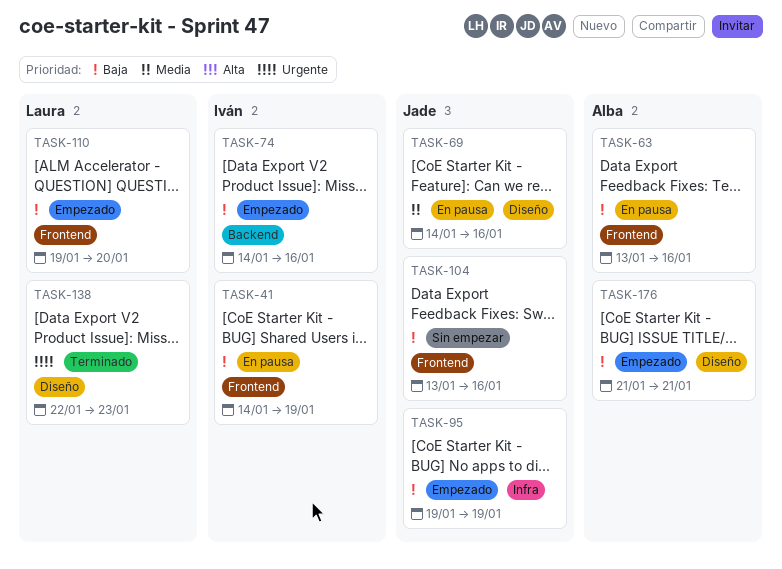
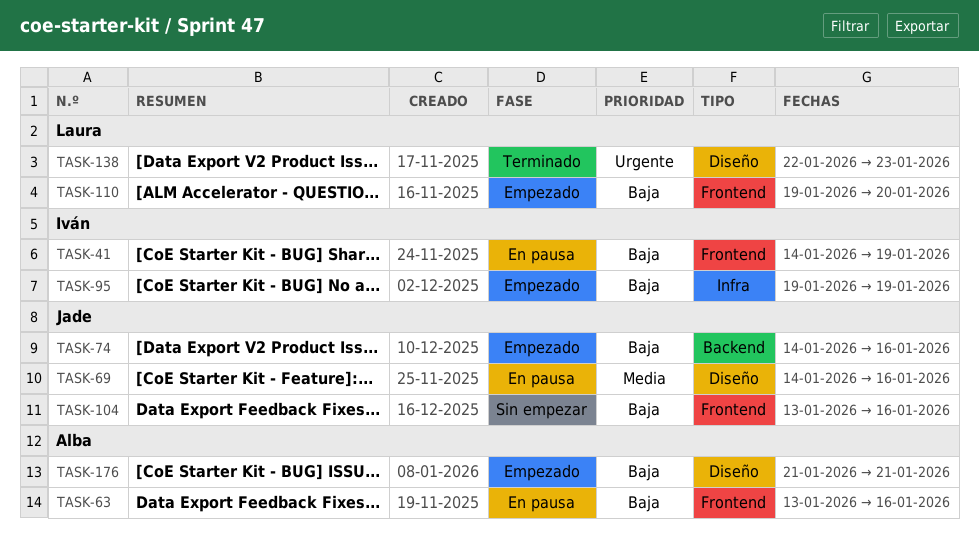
TASK-74, owner: Iván -> Jade
TASK-95, owner: Jade -> Iván

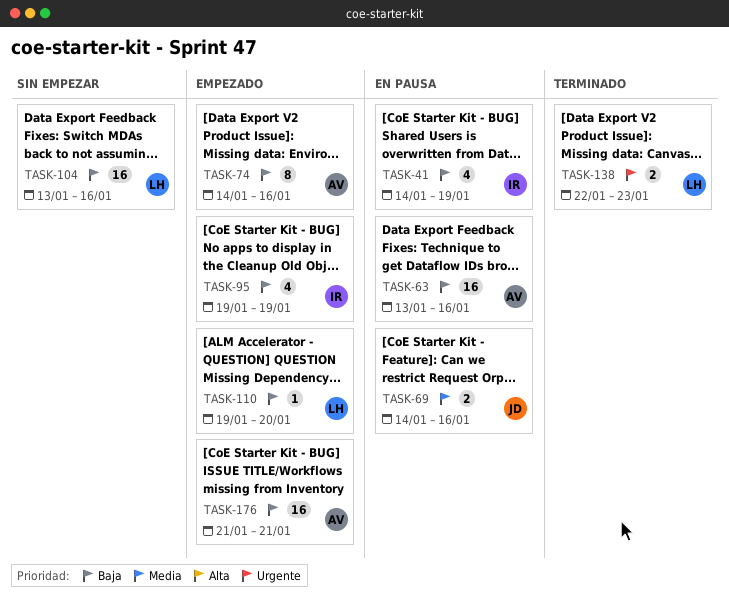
TASK-74, owner: Jade -> Alba
TASK-104, owner: Jade -> Laura

